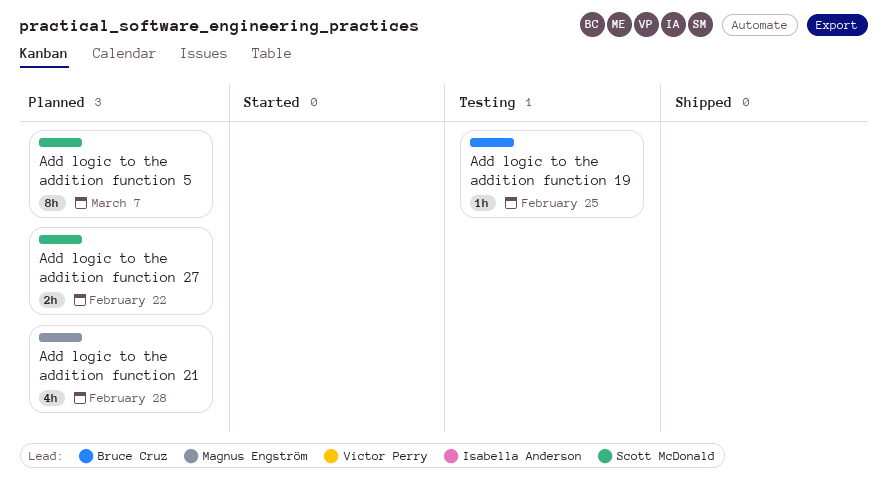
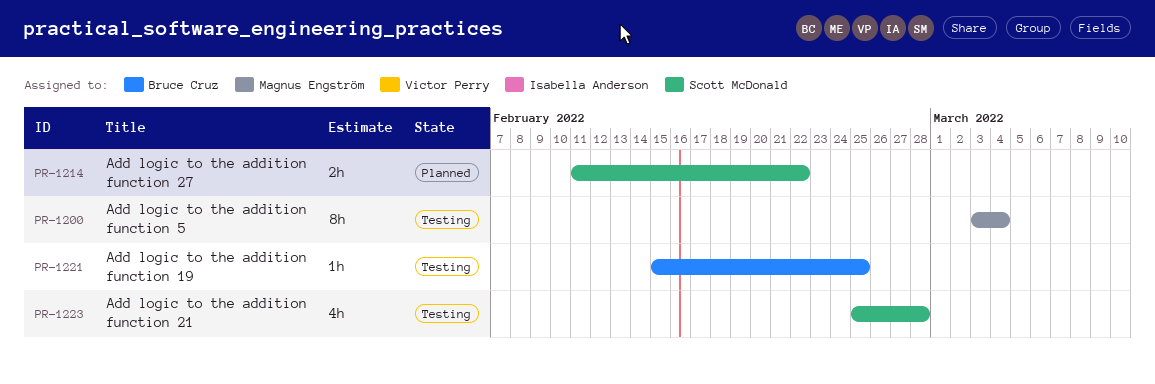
Add logic to the addition function 21, status: Planned -> Testing
Add logic to the addition function 21, owner: Magnus Engström -> Scott McDonald
Add logic to the addition function 5, status: Planned -> Testing
Add logic to the addition function 5, owner: Scott McDonald -> Magnus Engström
Add logic to the addition function 5, due: Mar 7 -> Mar 4

